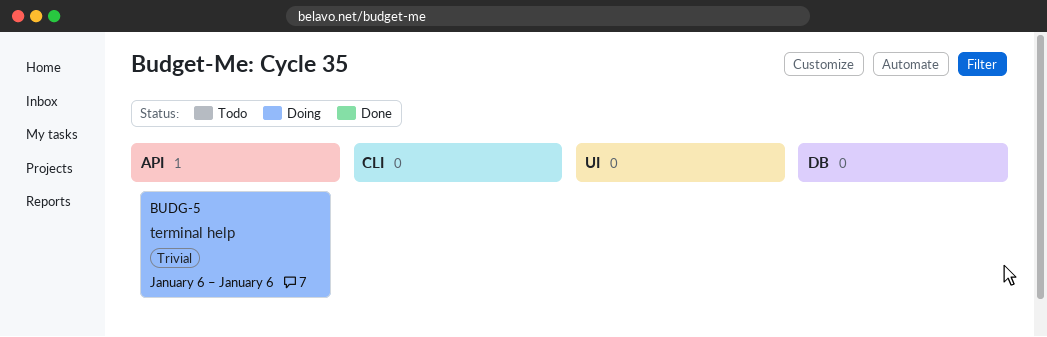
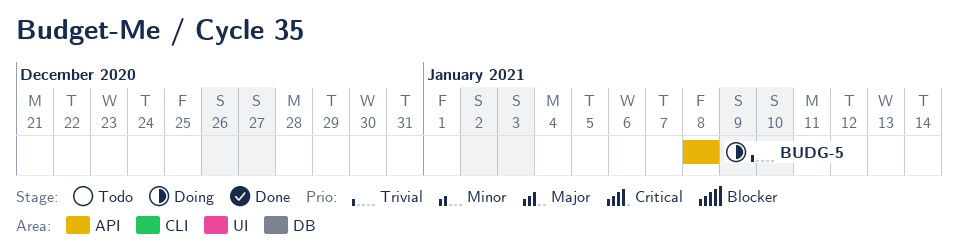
BUDG-5, start: Jan 6 -> Jan 8
BUDG-5, due: Jan 6 -> Jan 8

